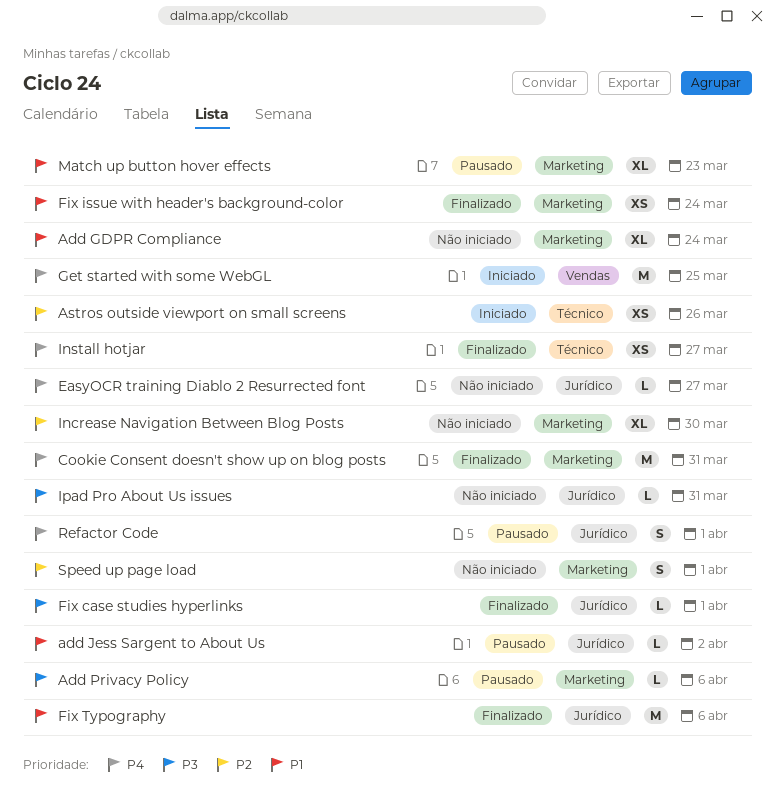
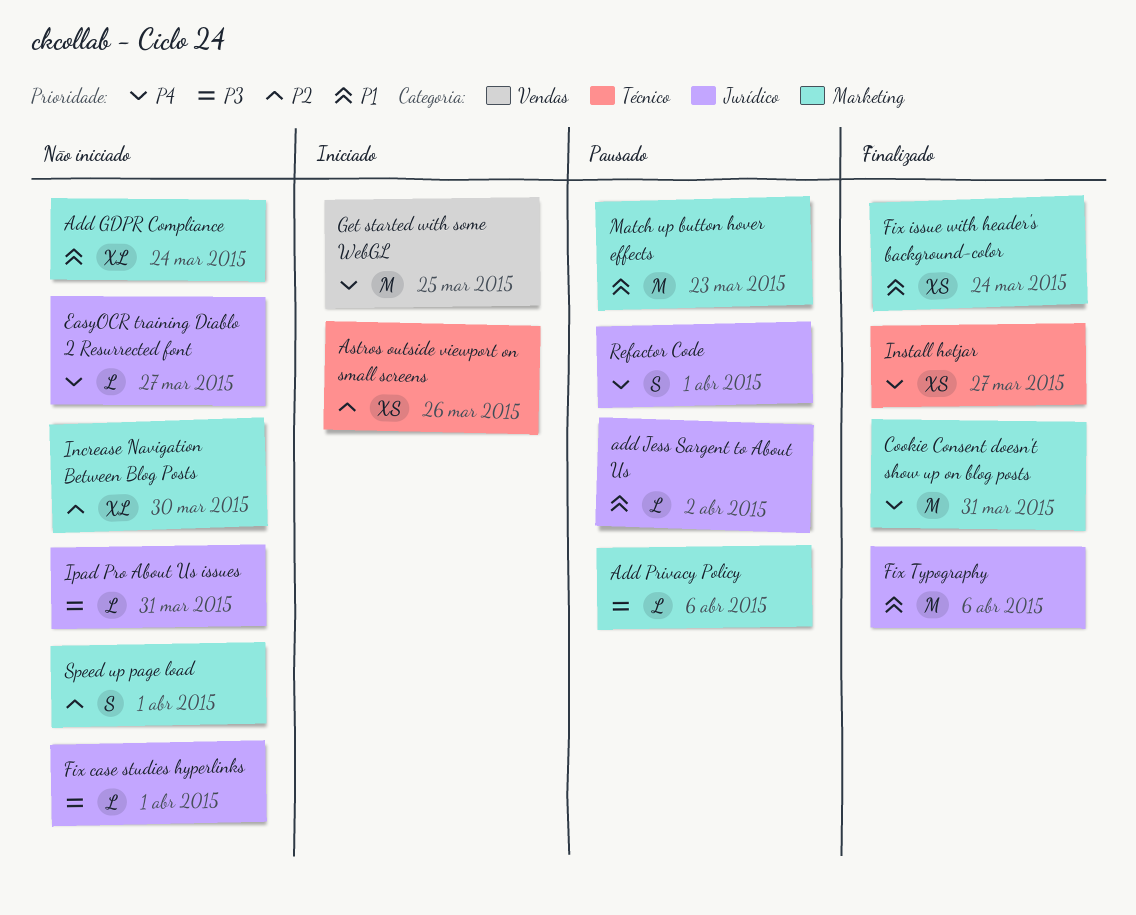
Fix case studies hyperlinks, status: Finalizado -> Não iniciado
Match up button hover effects, estimate: XL -> M

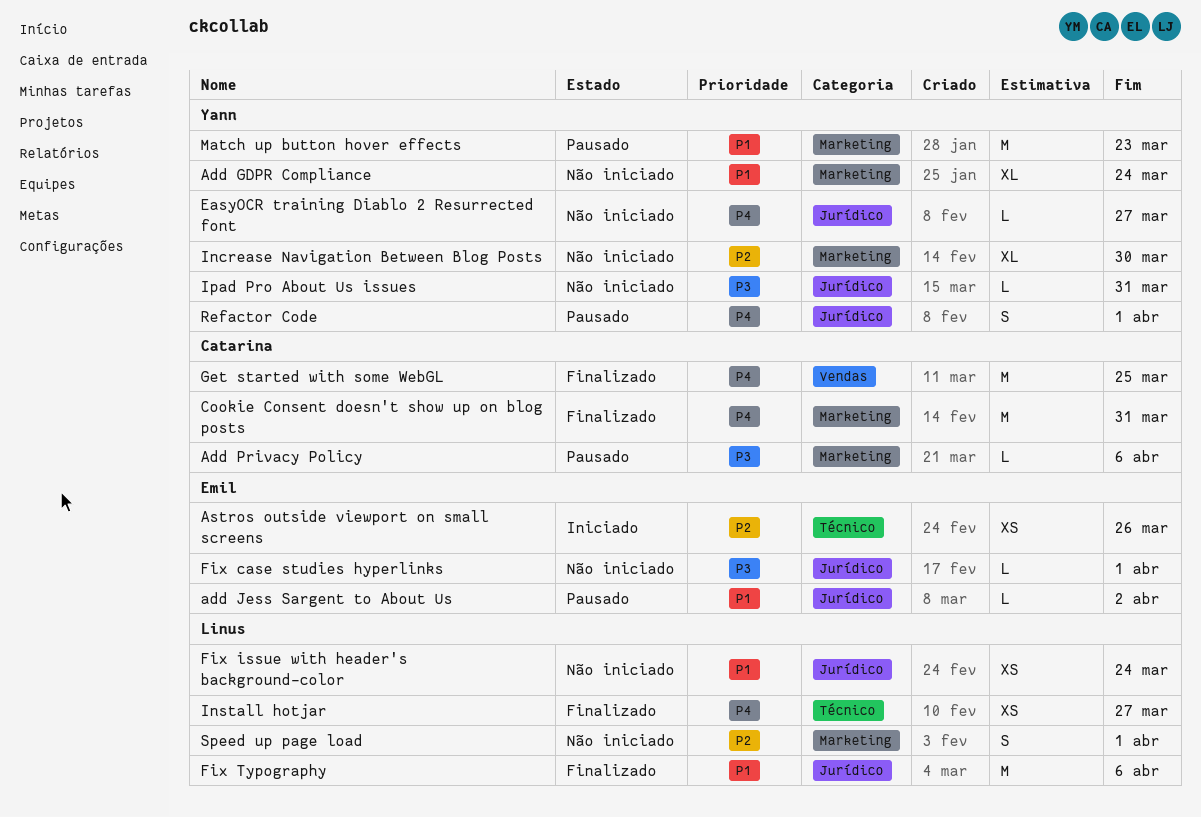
Fix issue with header's background-color, status: Finalizado -> Não iniciado
Fix issue with header's background-color, label: Marketing -> Jurídico
Get started with some WebGL, status: Iniciado -> Finalizado

